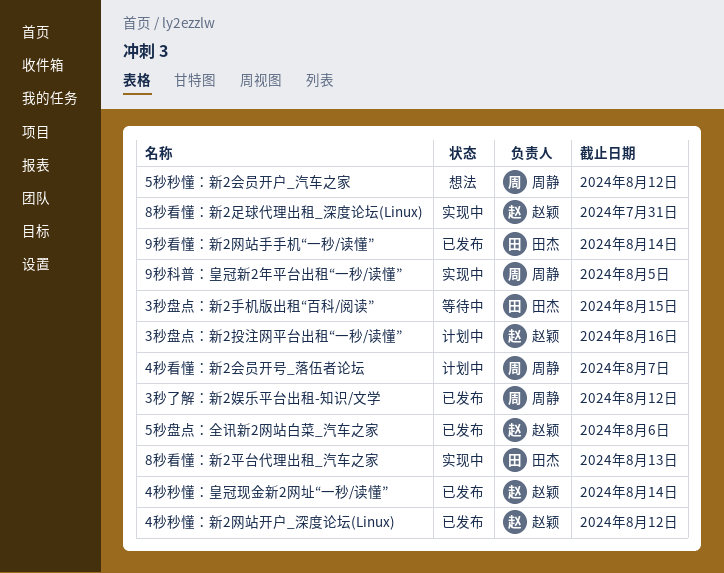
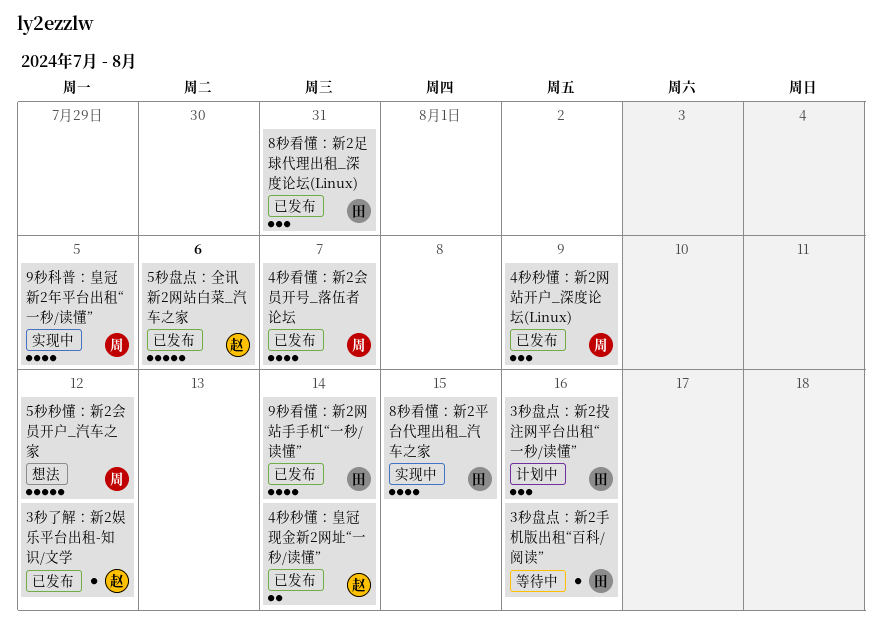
3秒了解：新2娱乐平台出租-知识/文学, owner: 周静 -> 赵颖
3秒盘点：新2手机版出租“百科/阅读”, due: Aug 15 -> Aug 16
3秒盘点：新2投注网平台出租“一秒/读懂”, owner: 赵颖 -> 田杰
4秒看懂：新2会员开号_落伍者论坛, status: 计划中 -> 已发布
4秒秒懂：新2网站开户_深度论坛(Linux), owner: 赵颖 -> 周静
4秒秒懂：新2网站开户_深度论坛(Linux), due: Aug 12 -> Aug 9
8秒看懂：新2平台代理出租_汽车之家, due: Aug 13 -> Aug 15
8秒看懂：新2足球代理出租_深度论坛(Linux), status: 实现中 -> 已发布
8秒看懂：新2足球代理出租_深度论坛(Linux), owner: 赵颖 -> 田杰

